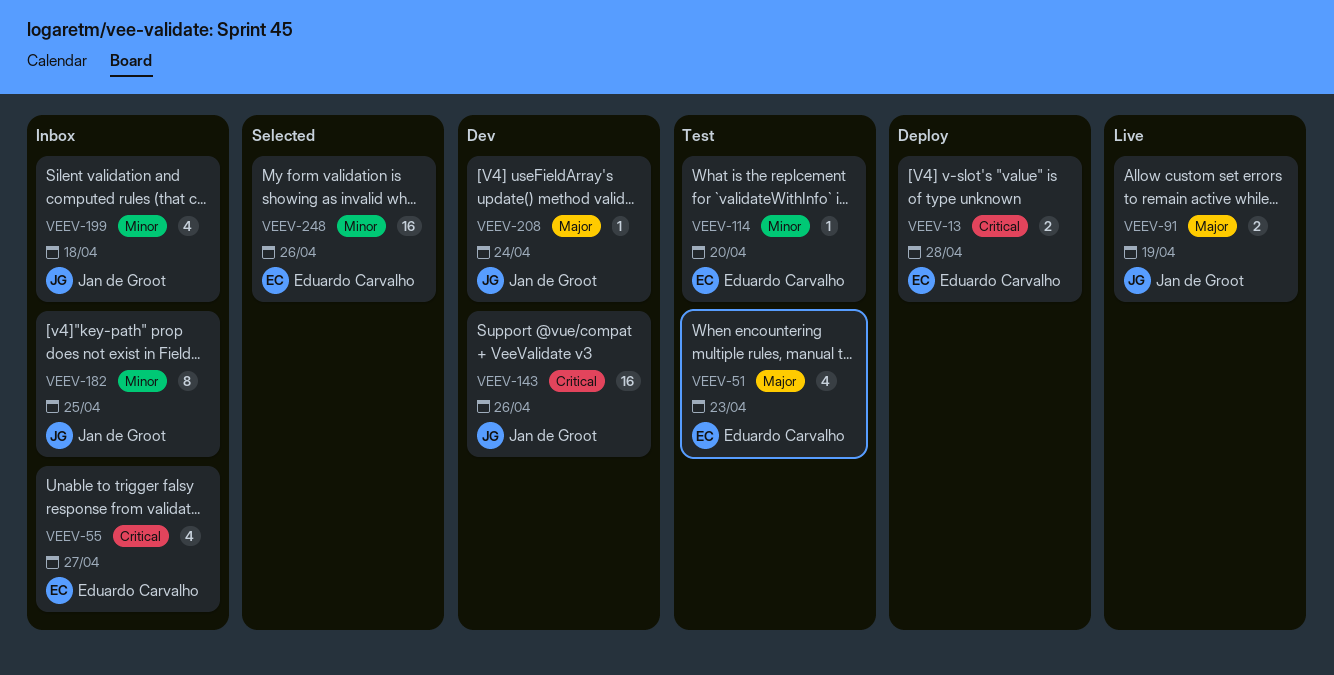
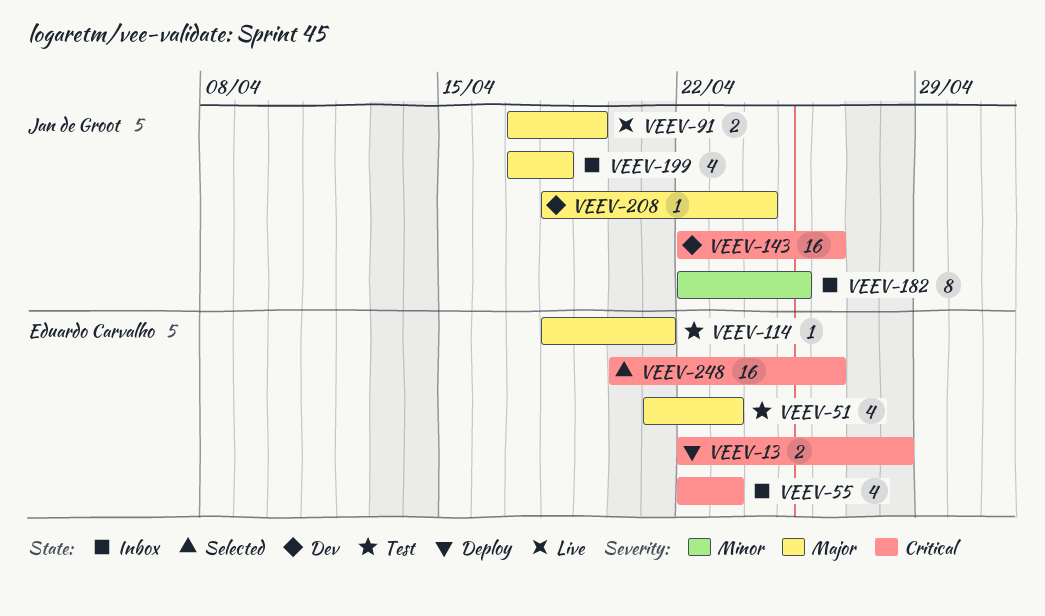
VEEV-55, due: Apr 27 -> Apr 23
VEEV-114, priority: Minor -> Major
VEEV-114, due: Apr 20 -> Apr 21
VEEV-199, priority: Minor -> Major
VEEV-248, priority: Minor -> Critical

